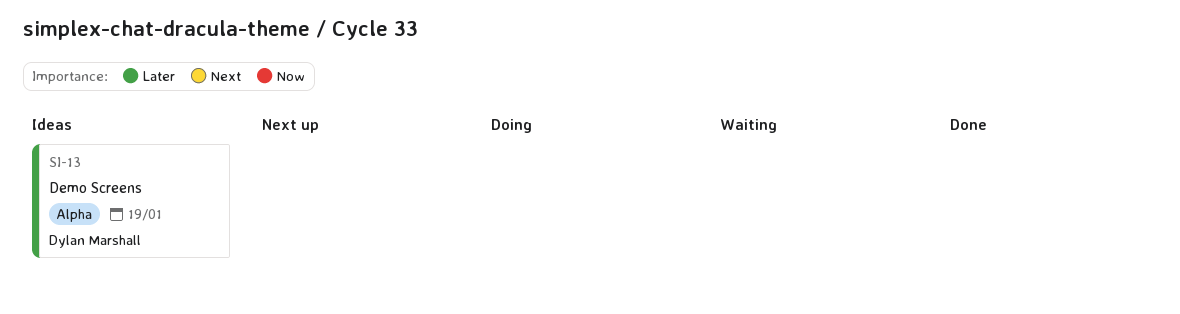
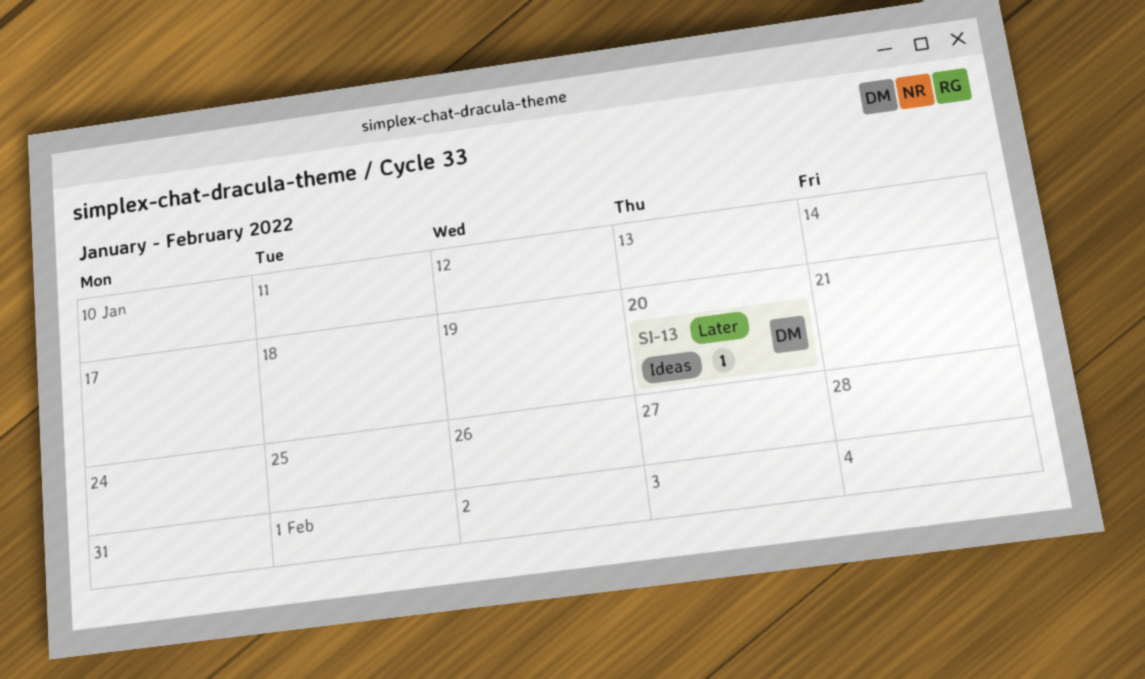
SI-13, due: Jan 19 -> Jan 20

